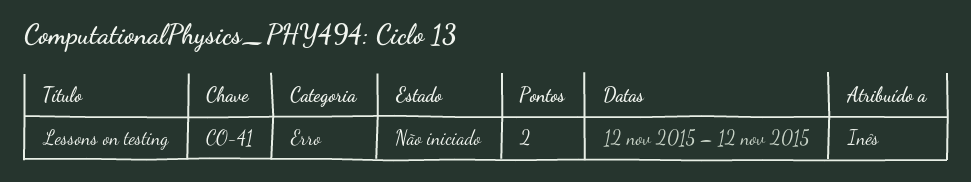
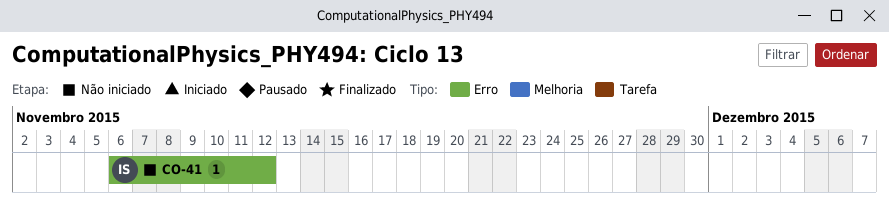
CO-41, estimate: 2 -> 1
CO-41, start: Nov 12 -> Nov 6

